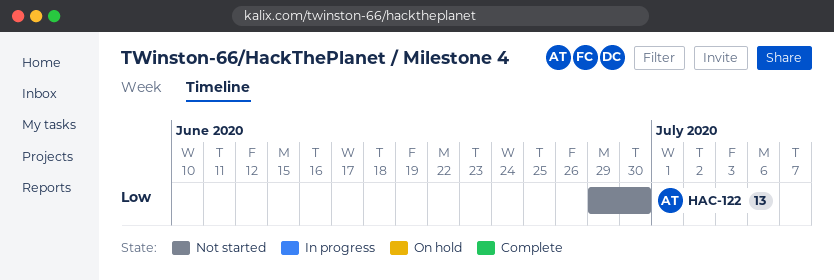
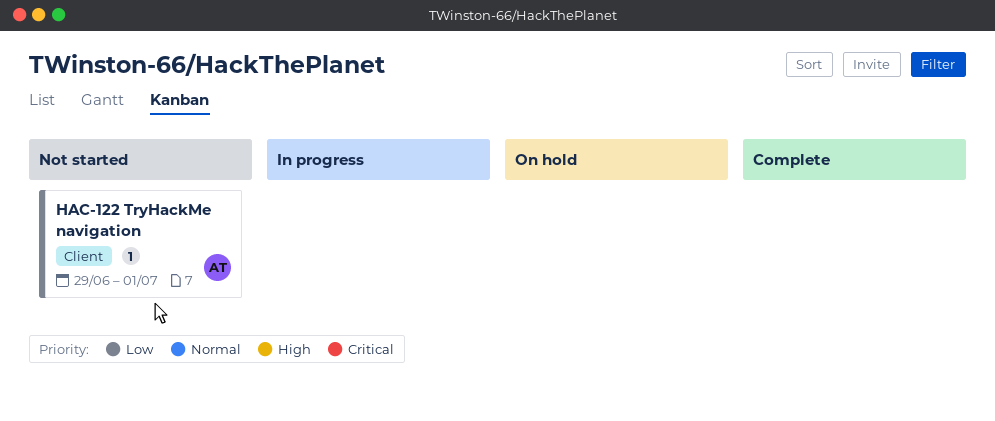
HAC-122, estimate: 13 -> 1
HAC-122, due: Jun 30 -> Jul 1

